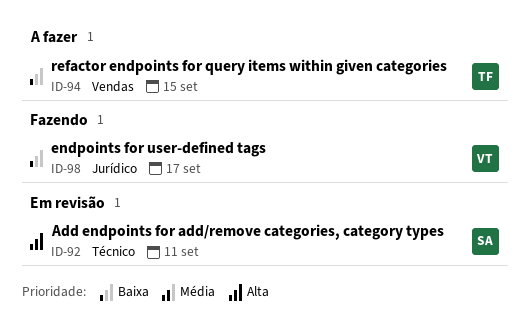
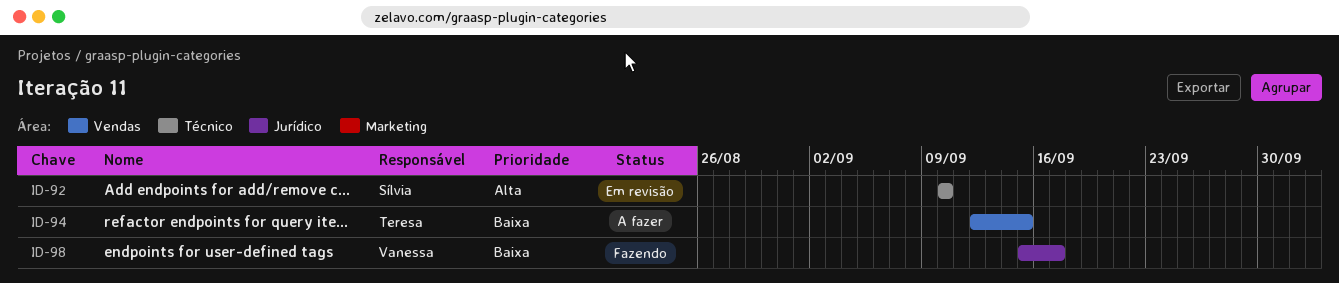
ID-92, due: Sep 11 -> Sep 10

